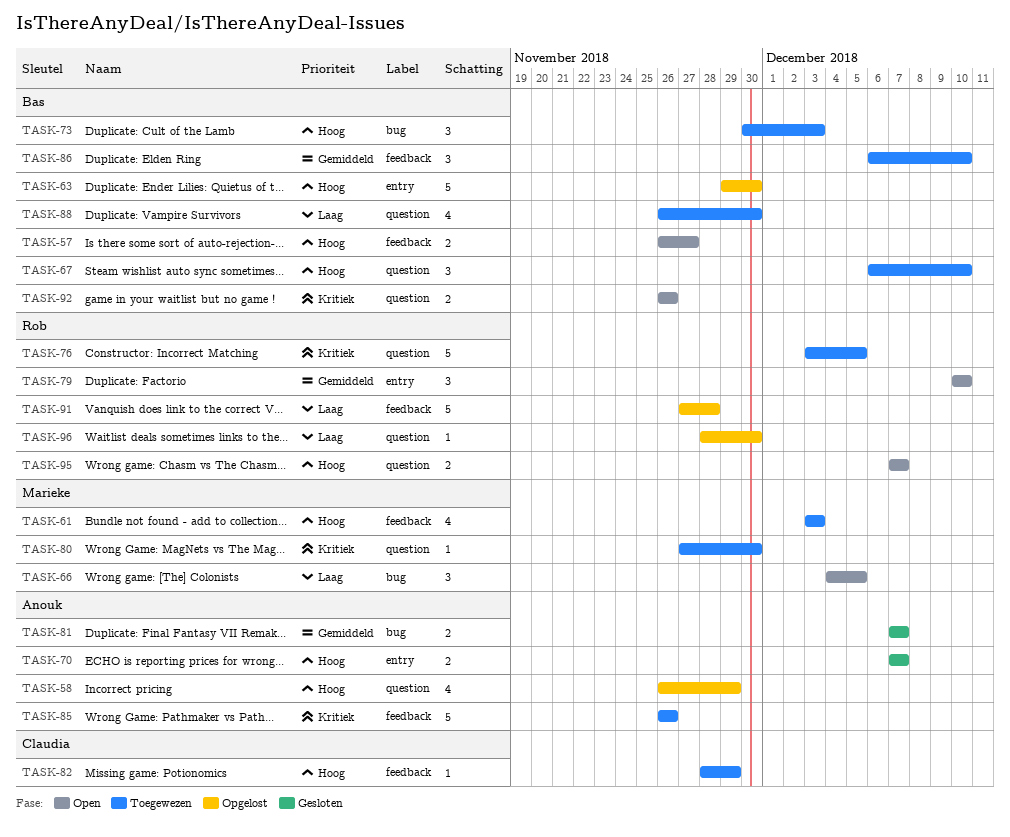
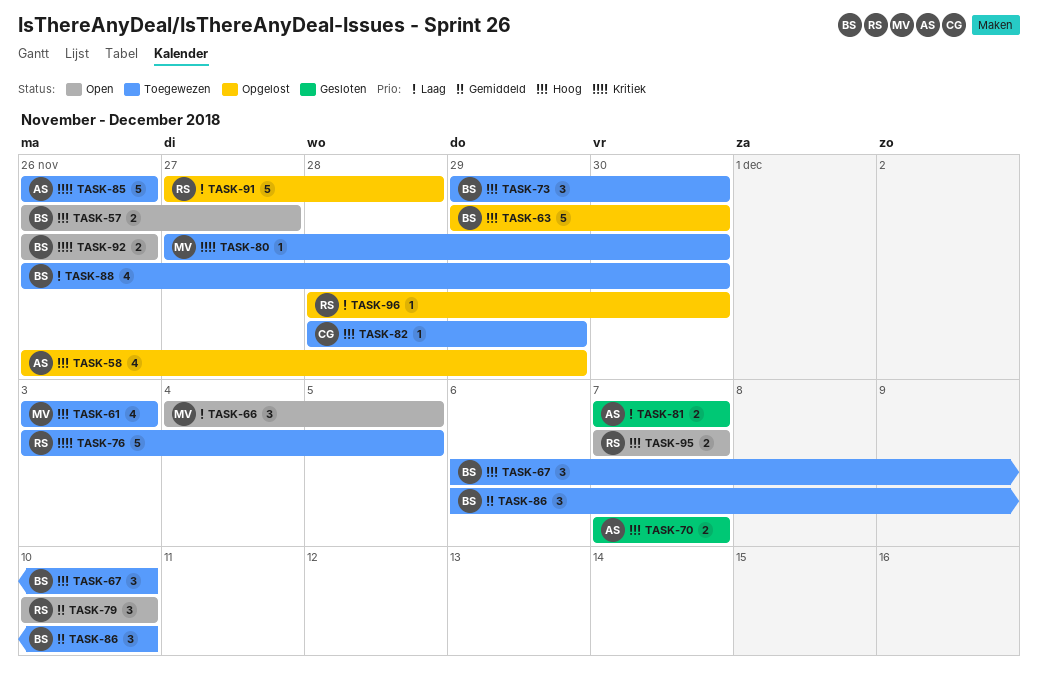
TASK-73, start: Nov 30 -> Nov 29
TASK-73, due: Dec 3 -> Nov 30
TASK-81, priority: Gemiddeld -> Laag

